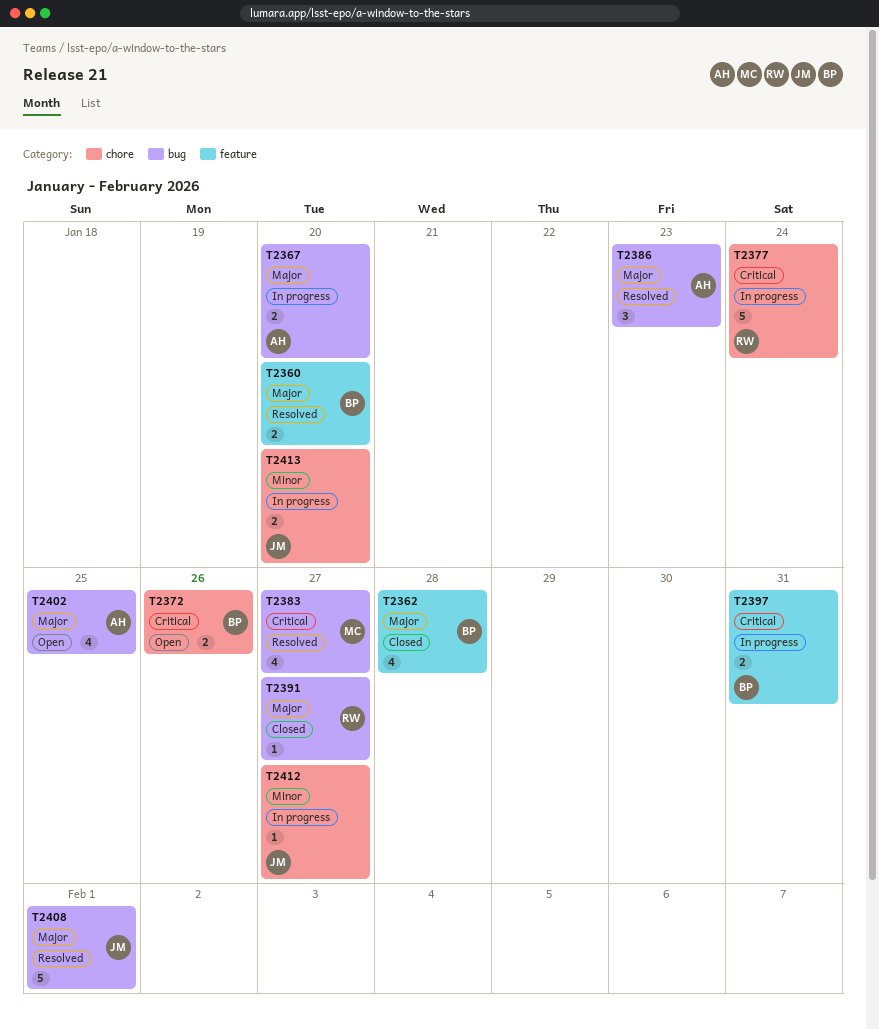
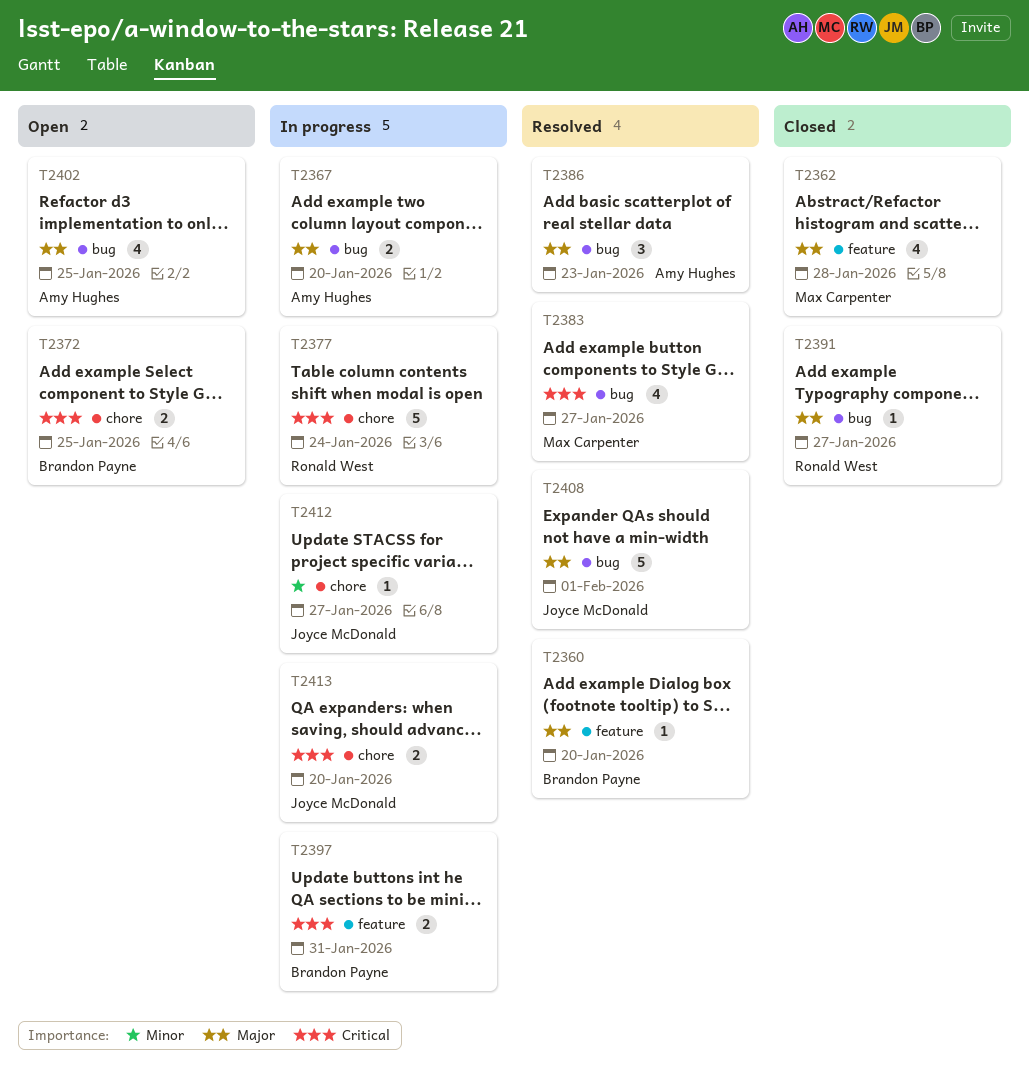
T2360, estimate: 2 -> 1
T2362, owner: Brandon Payne -> Max Carpenter
T2372, due: Jan 26 -> Jan 25
T2413, priority: Minor -> Critical

